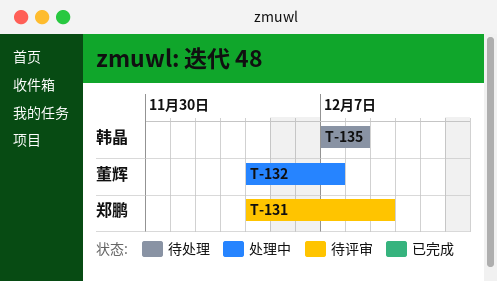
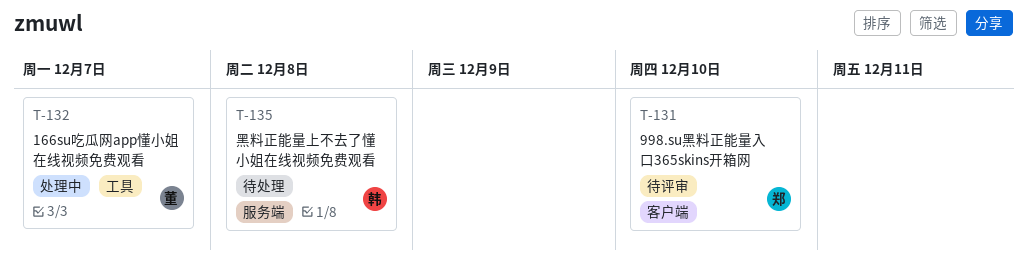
T-131, due: Dec 9 -> Dec 10

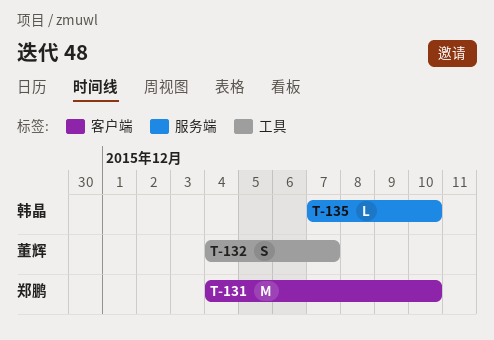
T-135, due: Dec 8 -> Dec 10

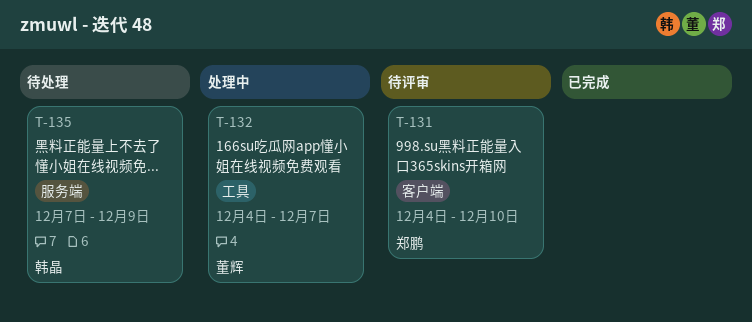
T-135, due: Dec 10 -> Dec 9

